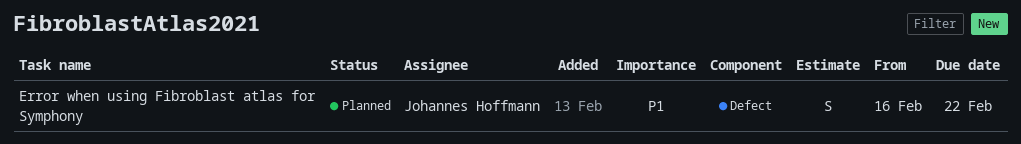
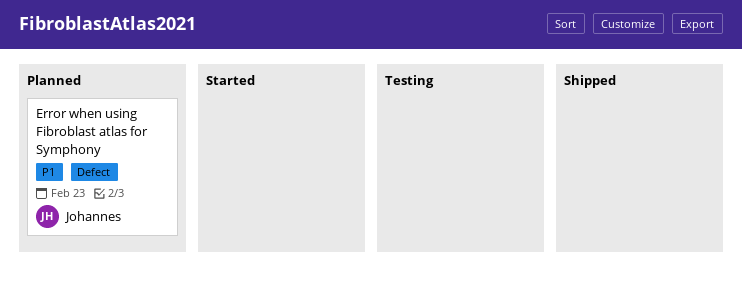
Error when using Fibroblast atlas for Symphony, due: Feb 22 -> Feb 23

